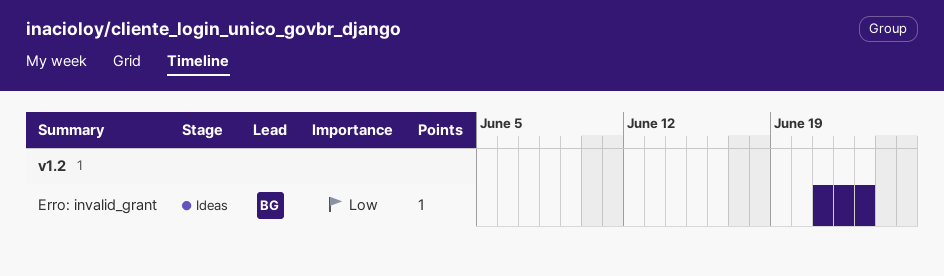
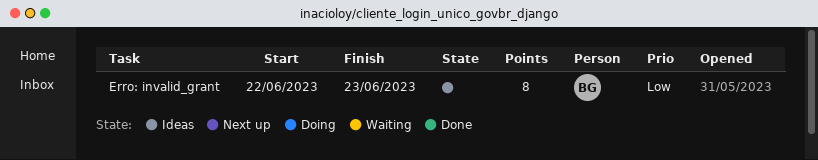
Erro: invalid_grant, estimate: 1 -> 8
Erro: invalid_grant, start: Jun 21 -> Jun 22

